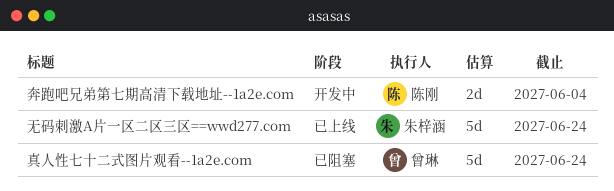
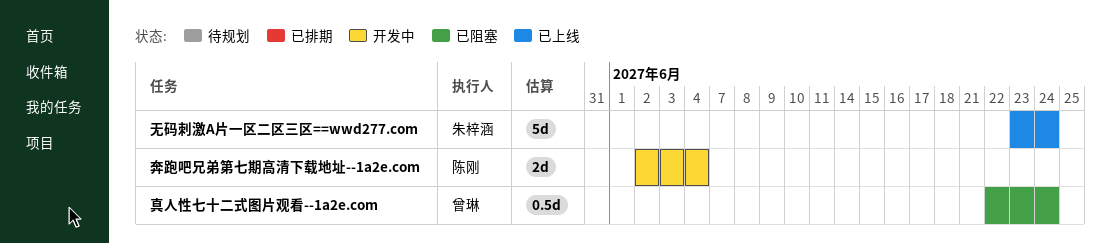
真人性七十二式图片观看--1a2e.com, estimate: 5d -> 0.5d

